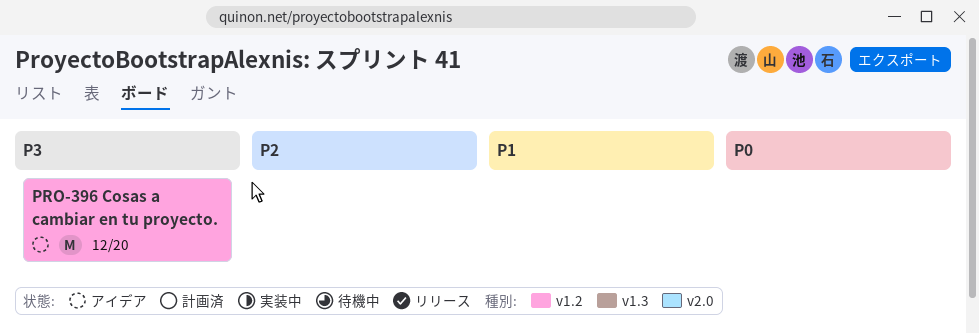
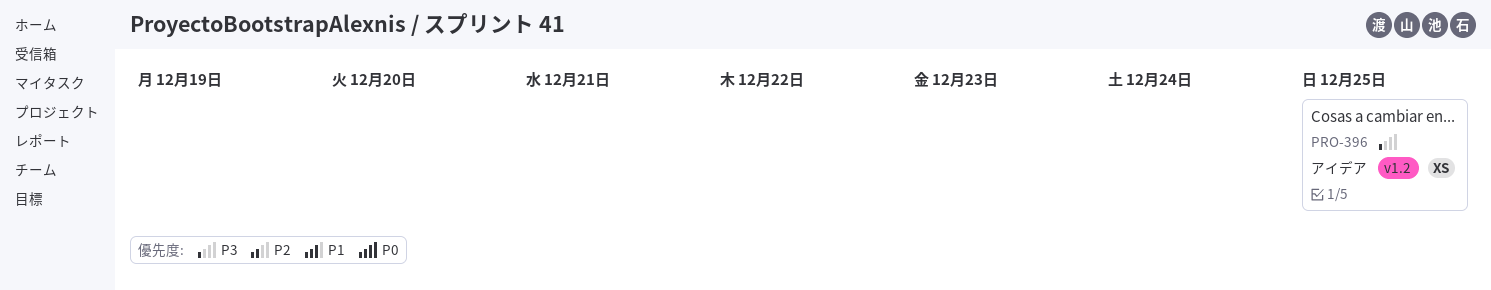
PRO-396, estimate: M -> XS
PRO-396, due: Dec 20 -> Dec 25

